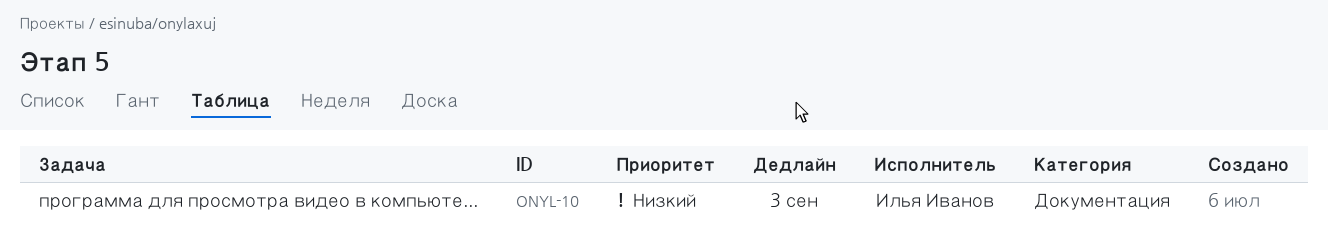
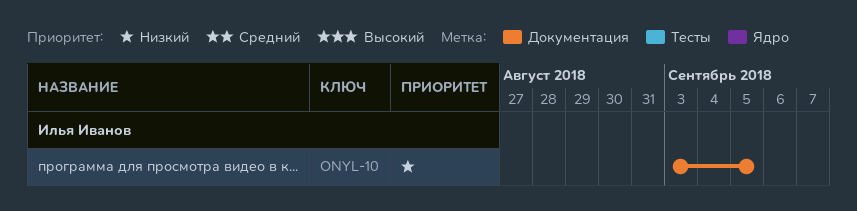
ONYL-10, due: Sep 3 -> Sep 5

